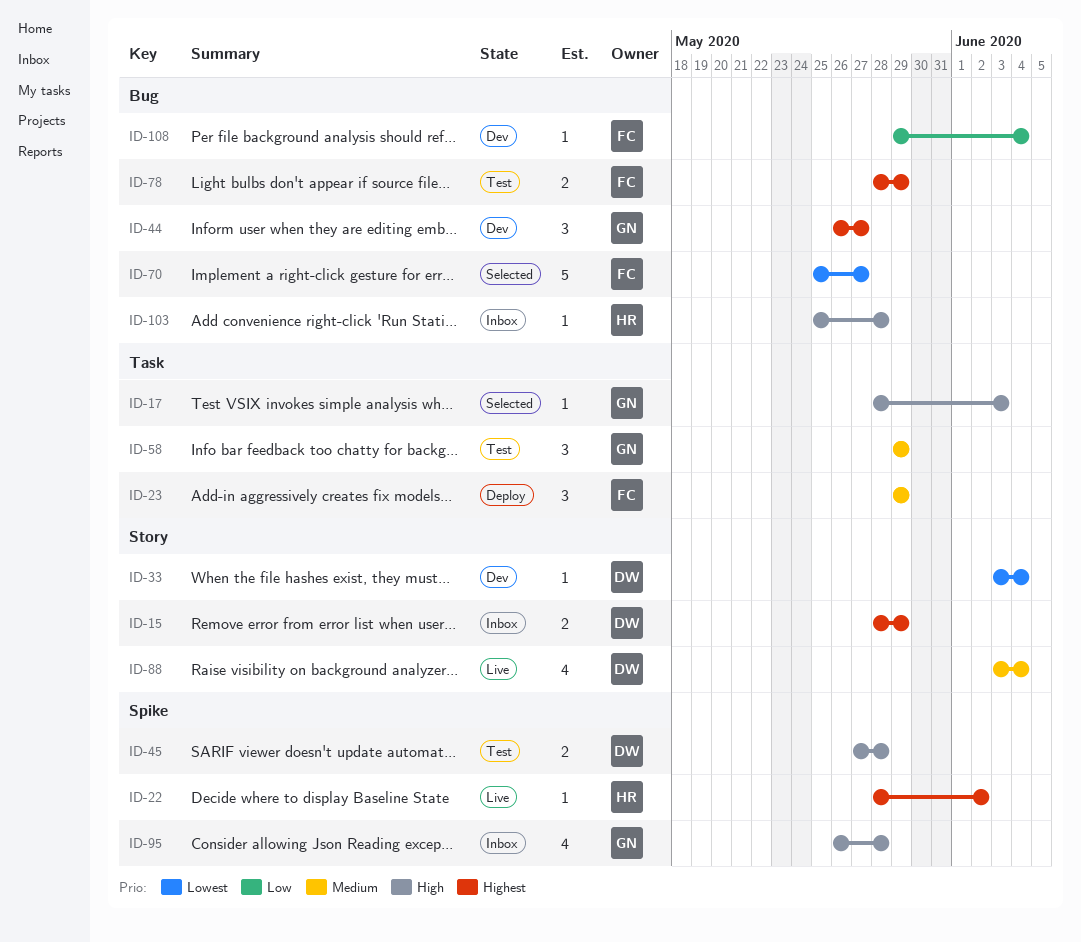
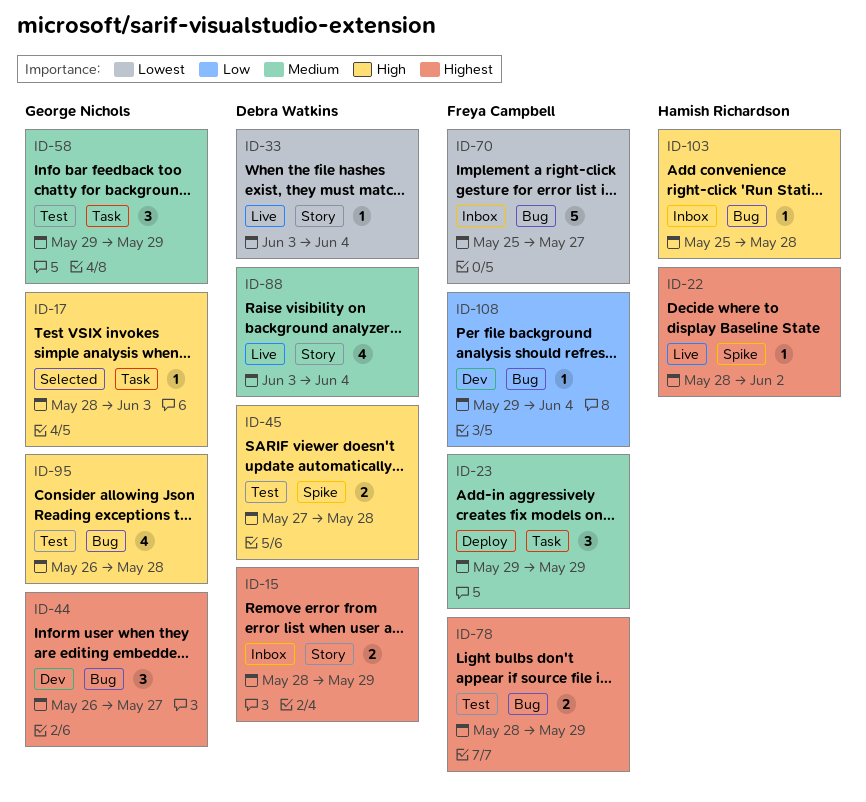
ID-33, status: Dev -> Live
ID-70, status: Selected -> Inbox
ID-95, status: Inbox -> Test
ID-95, label: Spike -> Bug

